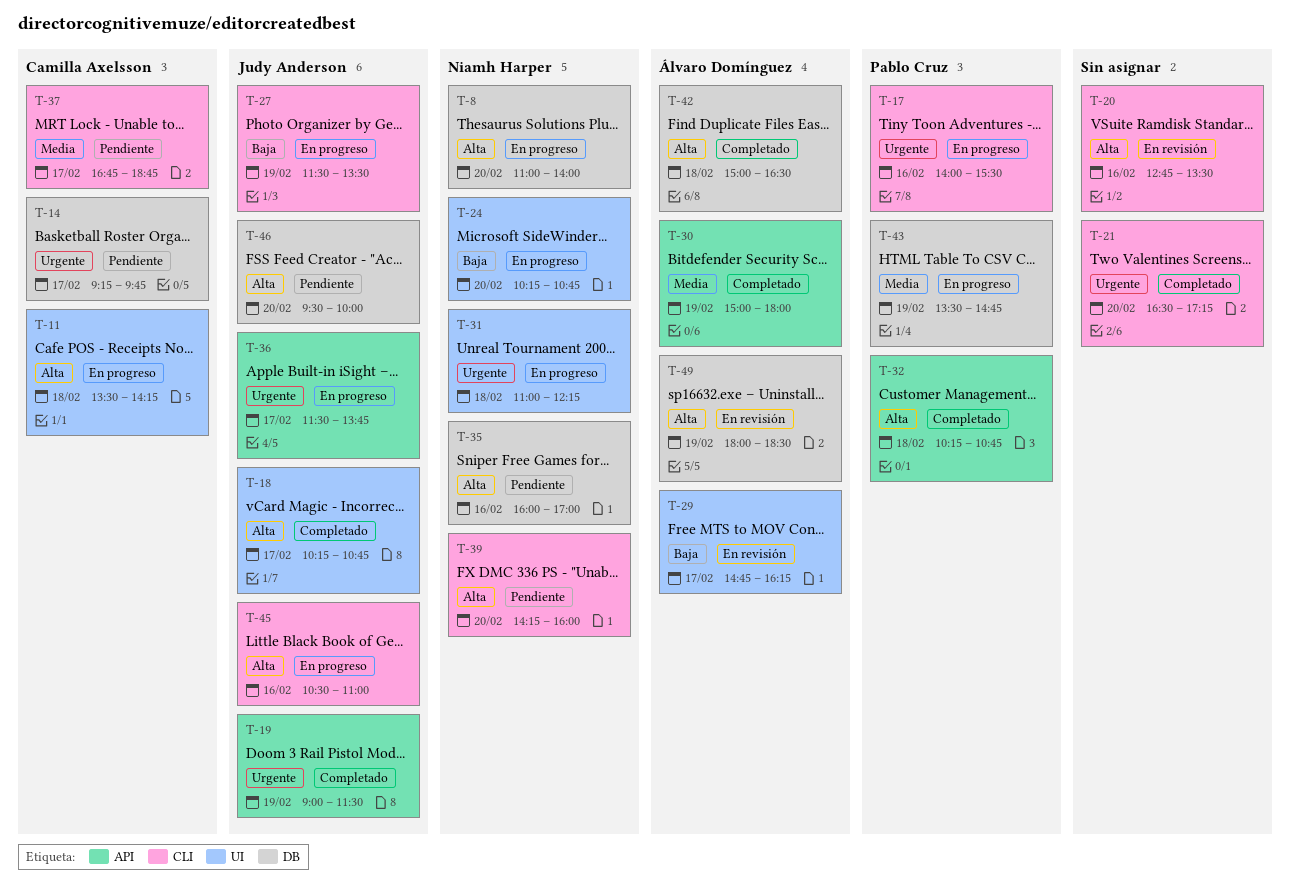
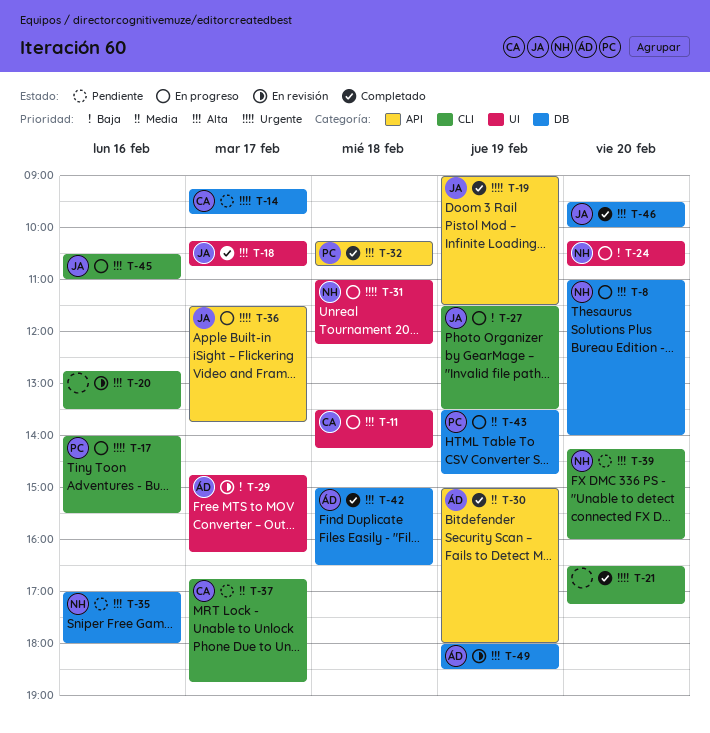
T-35, begins: 16:00 -> 17:00
T-35, ends: 17:00 -> 18:00
T-46, status: Pendiente -> Completado

